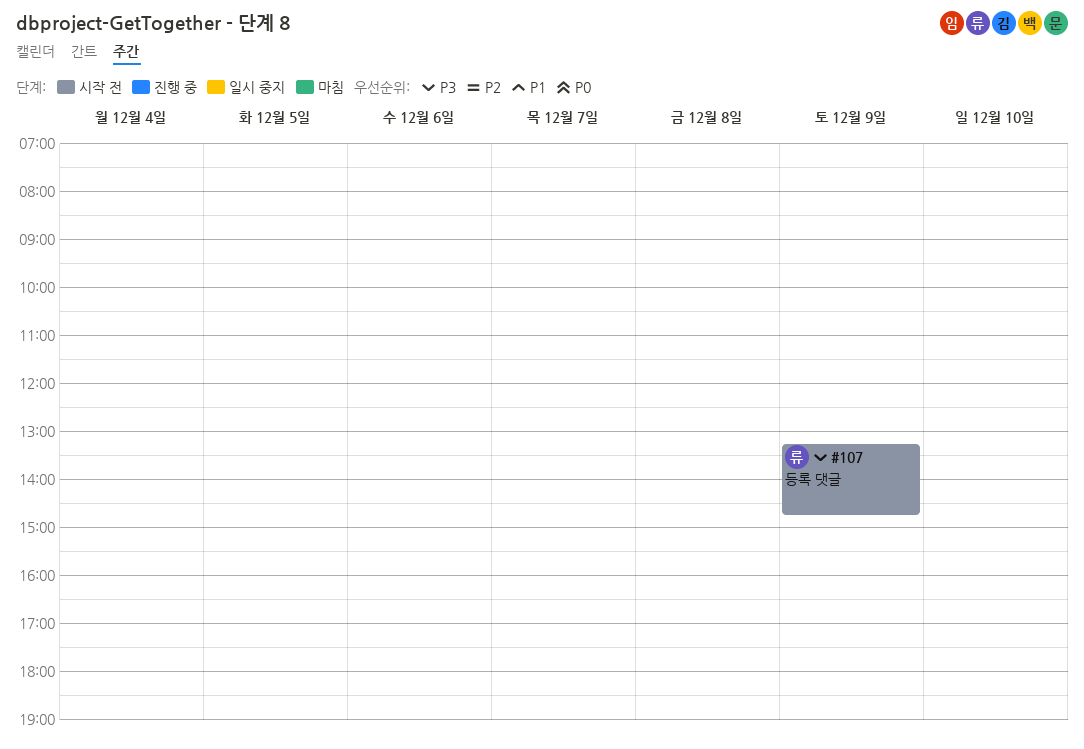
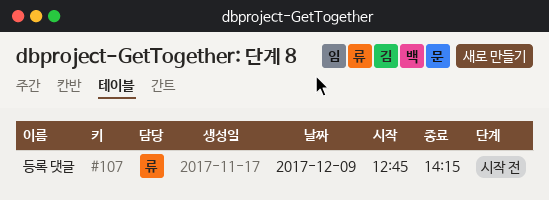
#107, begins: 13:15 -> 12:45
#107, ends: 14:45 -> 14:15

